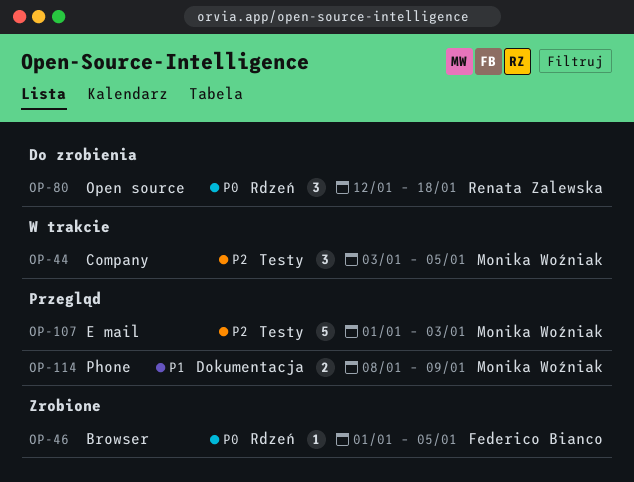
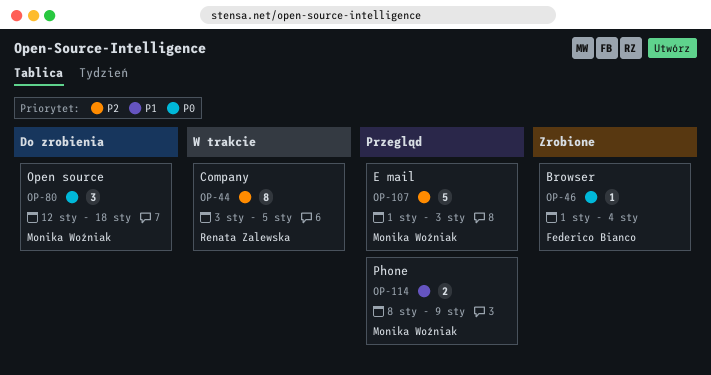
OP-44, owner: Monika Woźniak -> Renata Zalewska
OP-44, estimate: 3 -> 8
OP-46, due: Jan 5 -> Jan 4
OP-80, owner: Renata Zalewska -> Monika Woźniak

